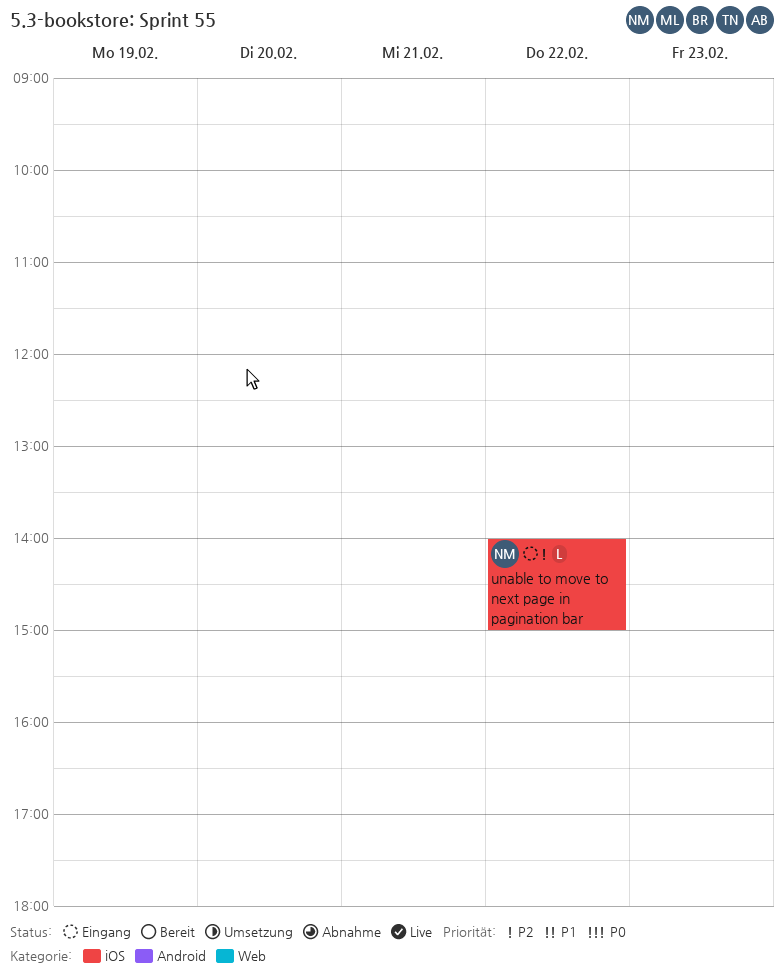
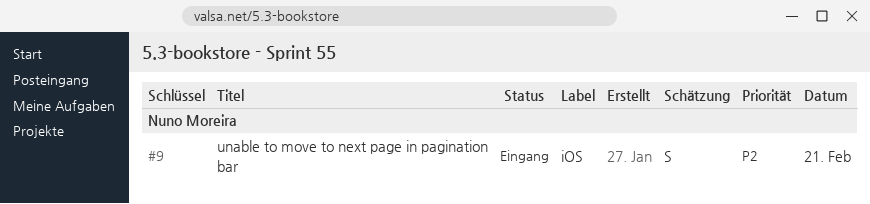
unable to move to next page in pagination bar, estimate: L -> S
unable to move to next page in pagination bar, day: Feb 22 -> Feb 21

